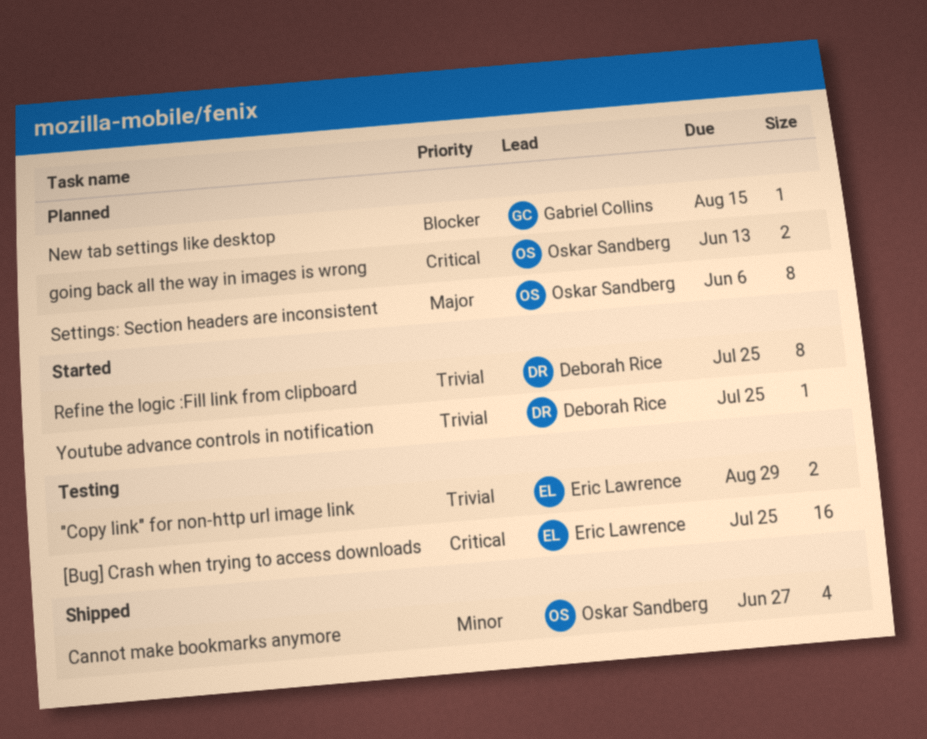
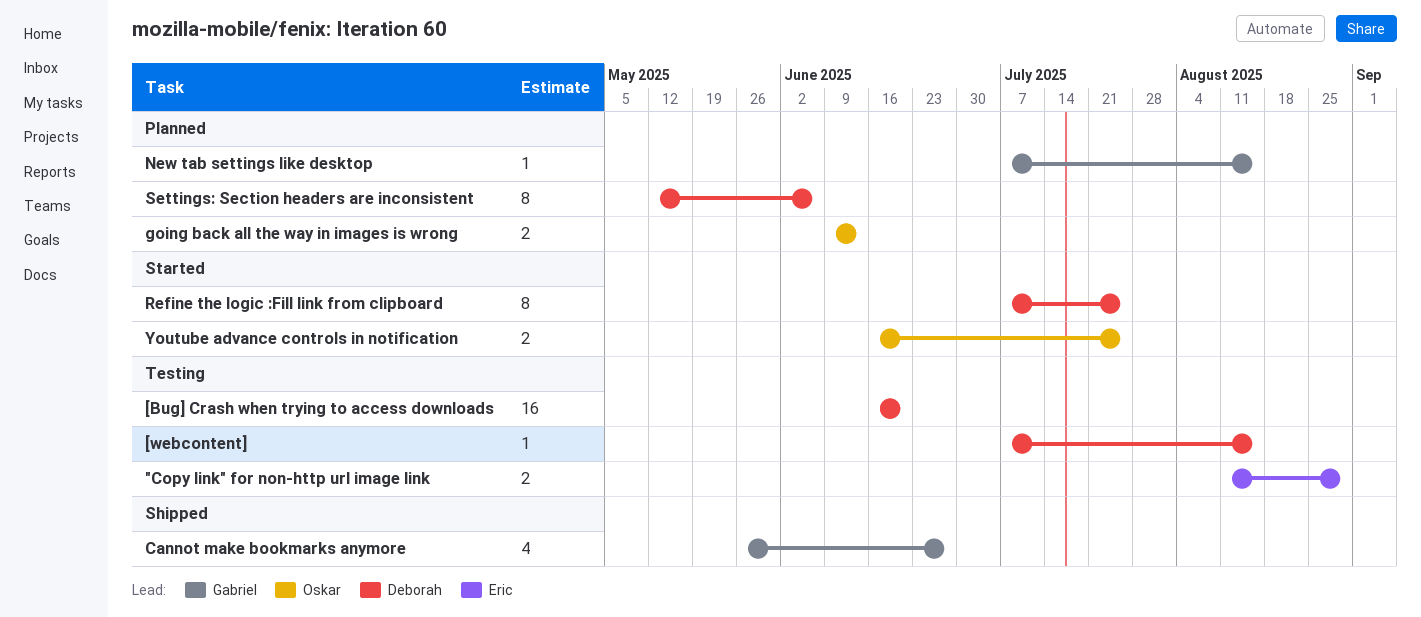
[Bug] Crash when trying to access downloads, owner: Eric Lawrence -> Deborah Rice
[Bug] Crash when trying to access downloads, due: Jul 25 -> Jun 20
[webcontent]: none -> present
Cannot make bookmarks anymore, owner: Oskar Sandberg -> Gabriel Collins
Settings: Section headers are inconsistent, owner: Oskar Sandberg -> Deborah Rice
Youtube advance controls in notification, owner: Deborah Rice -> Oskar Sandberg
Youtube advance controls in notification, estimate: 1 -> 2

